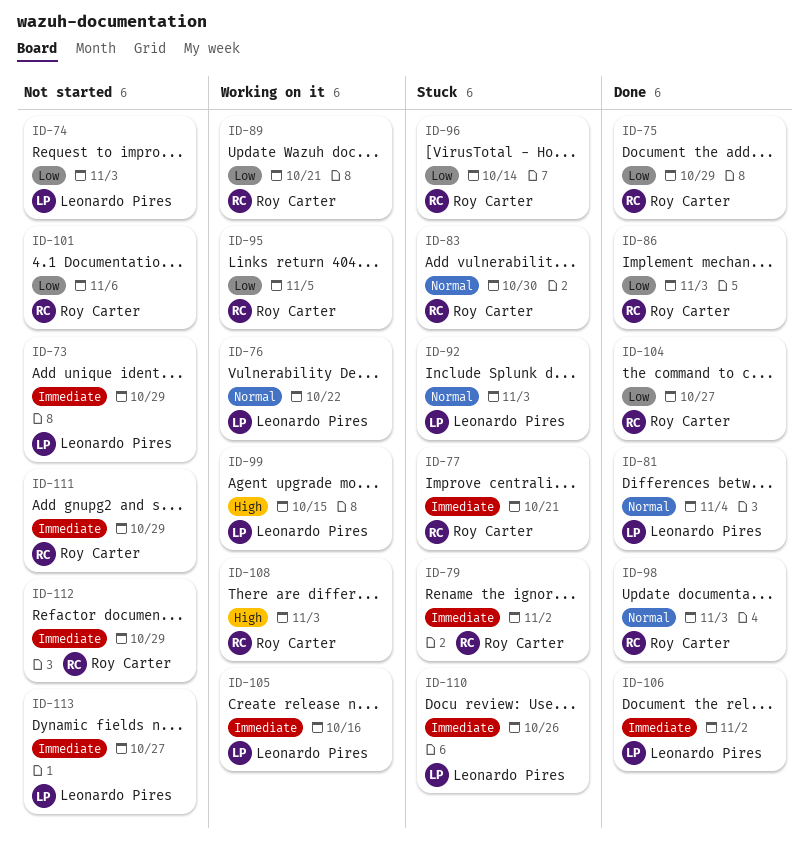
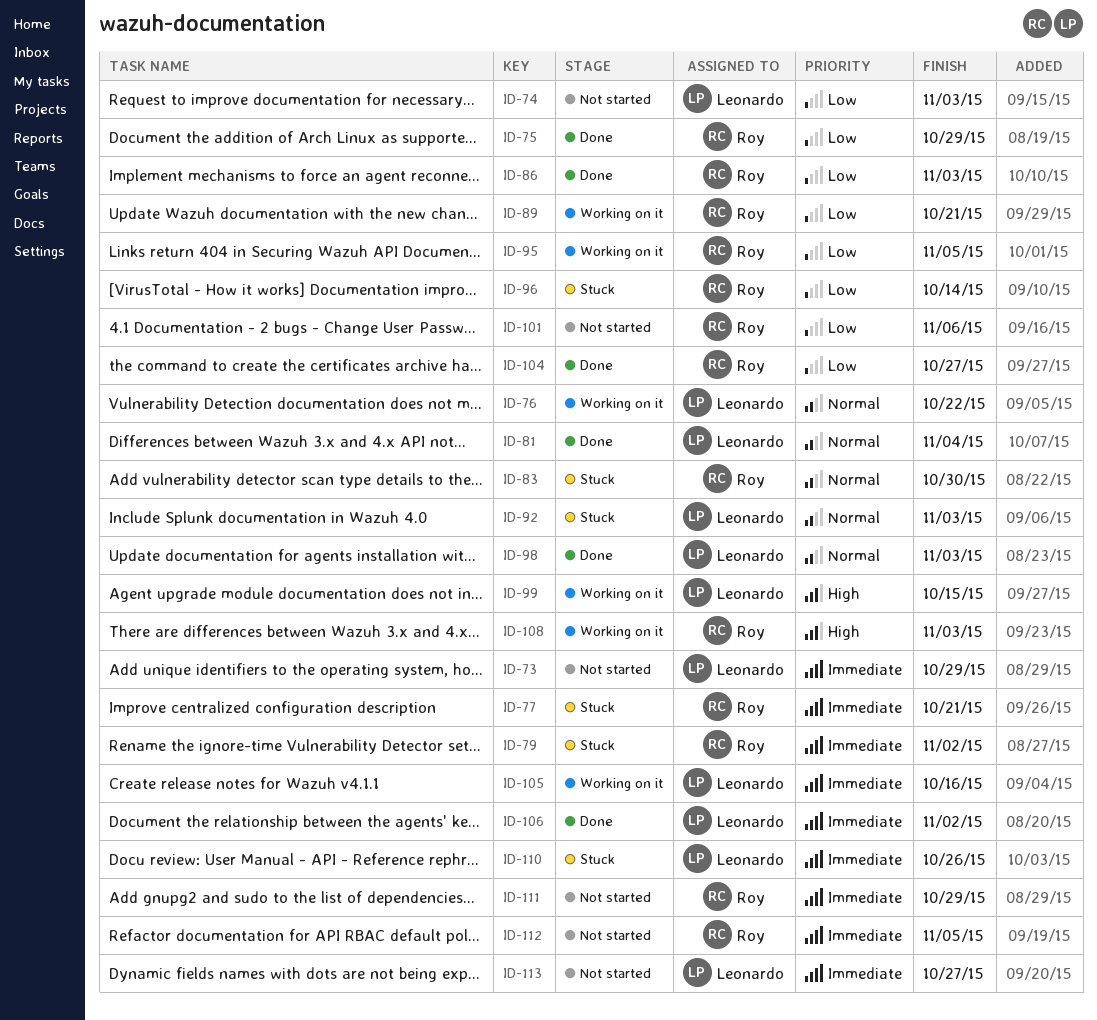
ID-98, owner: Roy Carter -> Leonardo Pires
ID-112, due: Oct 29 -> Nov 5

